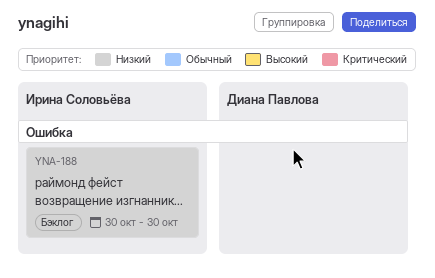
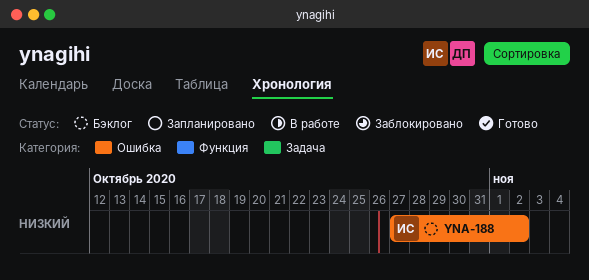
YNA-188, start: Oct 30 -> Oct 27
YNA-188, due: Oct 30 -> Nov 2

